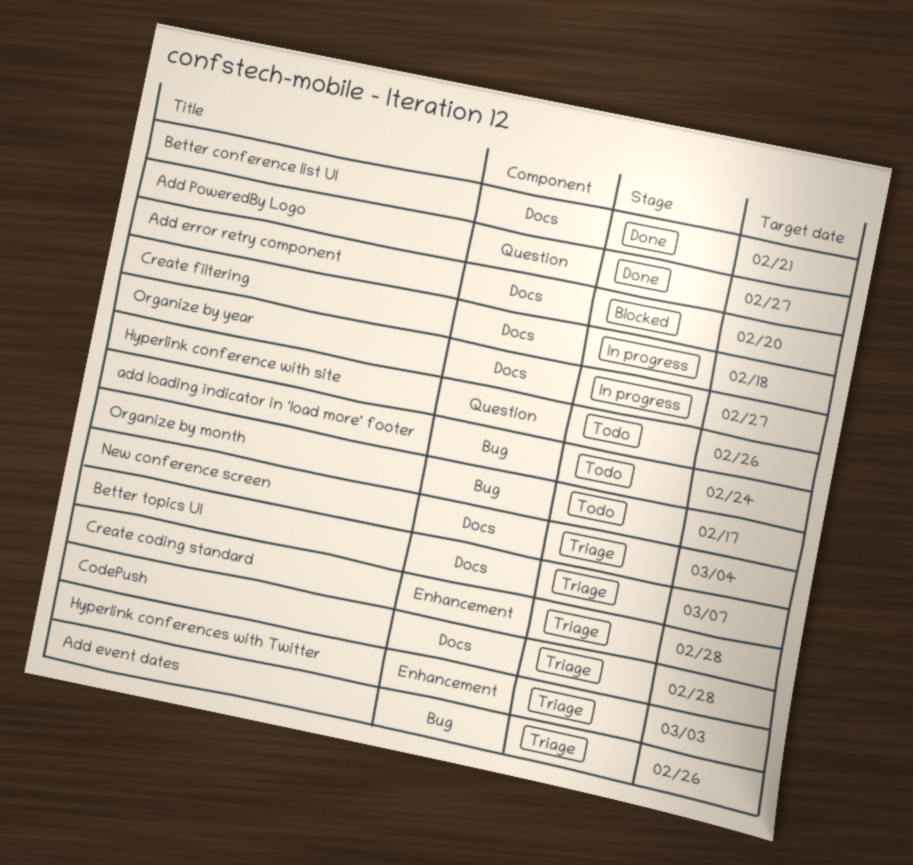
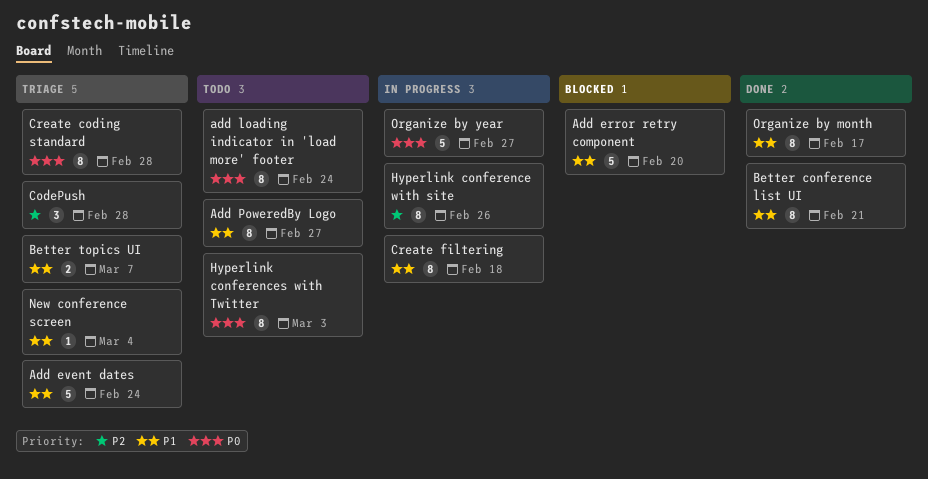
Add event dates, due: Feb 26 -> Feb 24
Add PoweredBy Logo, status: Done -> Todo
Hyperlink conference with site, status: Todo -> In progress
Hyperlink conferences with Twitter, status: Triage -> Todo
Organize by month, status: Todo -> Done

